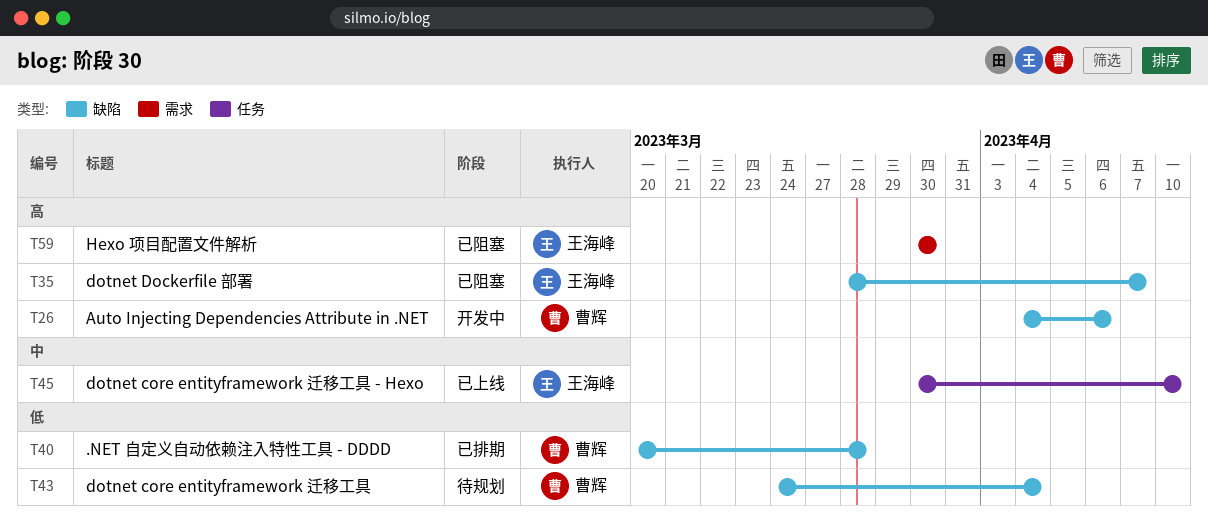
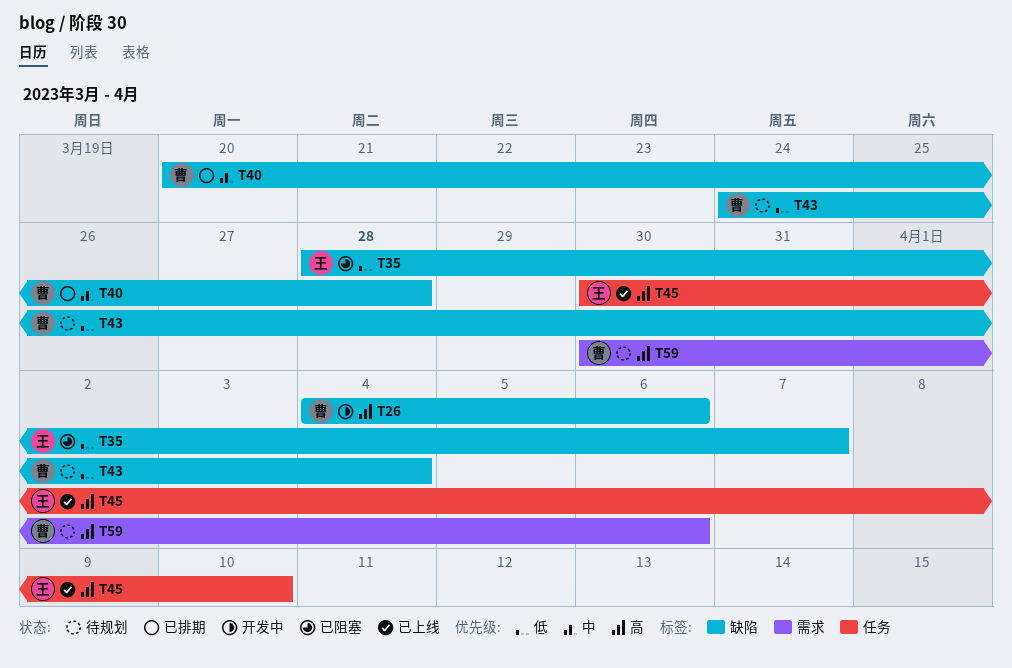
T35, priority: 高 -> 低
T40, priority: 低 -> 中
T45, priority: 中 -> 高
T59, status: 已阻塞 -> 待规划
T59, owner: 王海峰 -> 曹辉
T59, due: Mar 30 -> Apr 6

